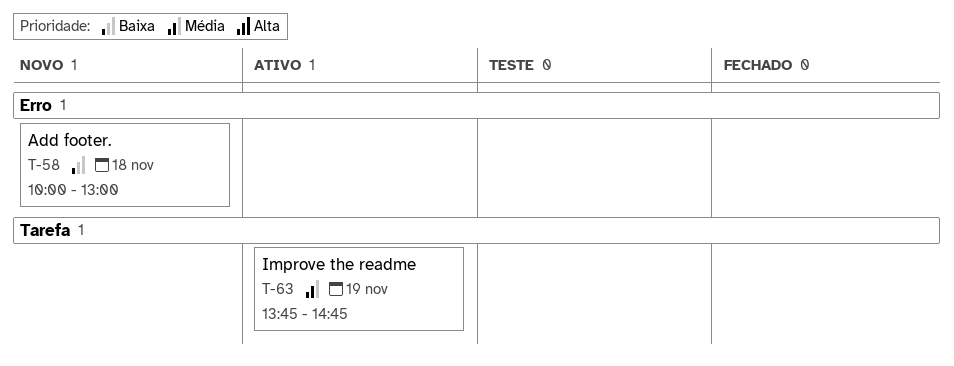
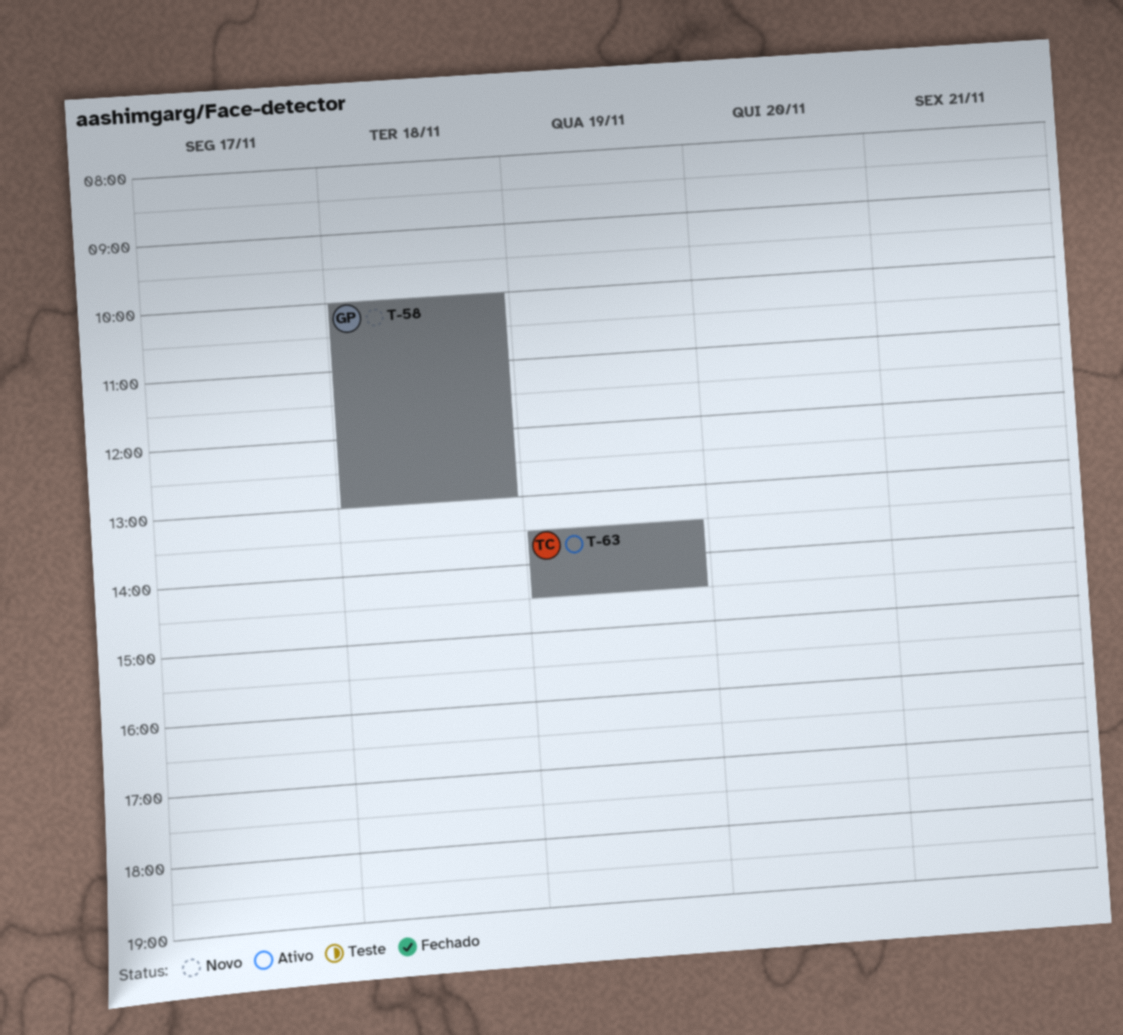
T-63, begins: 13:45 -> 13:30
T-63, ends: 14:45 -> 14:30

